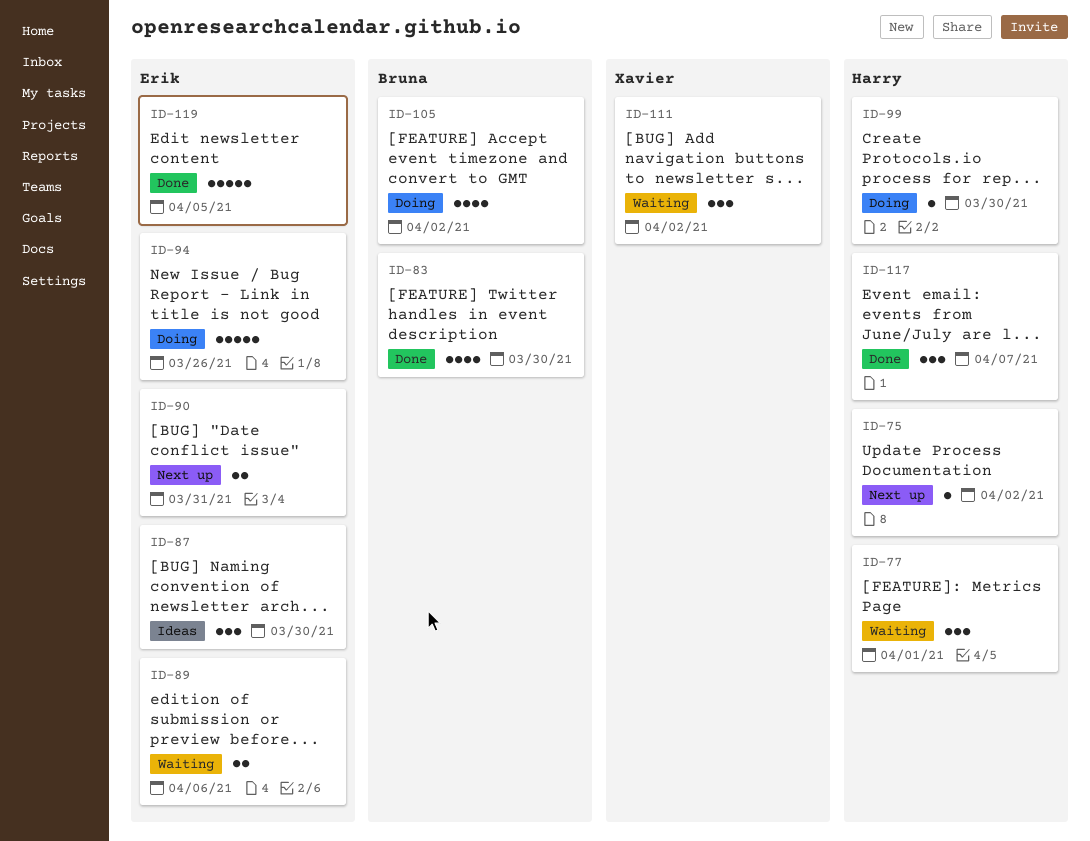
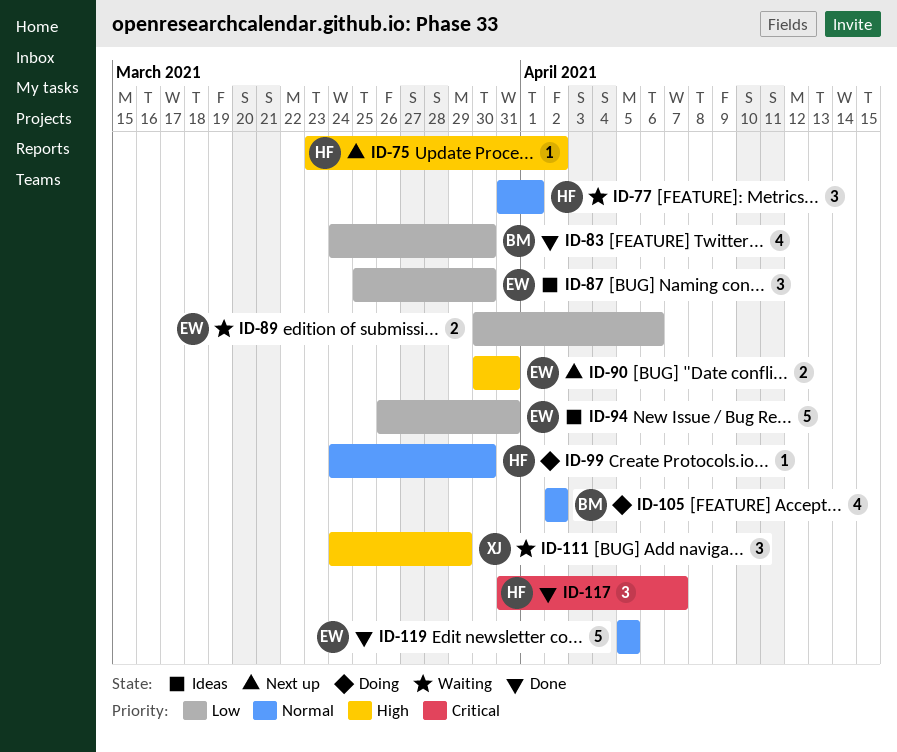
ID-94, status: Doing -> Ideas
ID-94, due: Mar 26 -> Mar 31
ID-111, due: Apr 2 -> Mar 29

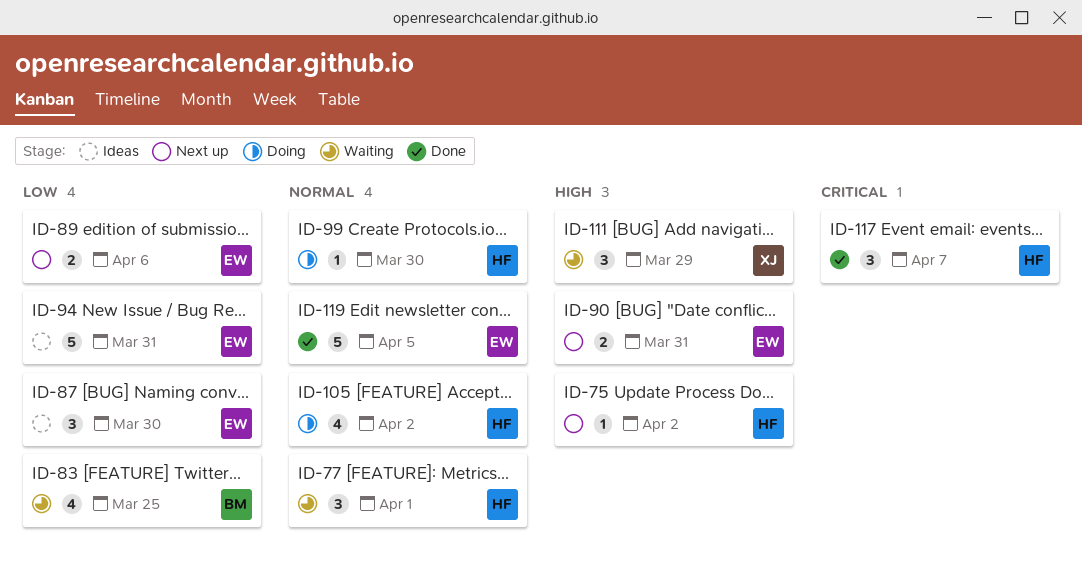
ID-83, status: Done -> Waiting
ID-83, due: Mar 30 -> Mar 25
ID-89, status: Waiting -> Next up
ID-105, owner: BM -> HF

